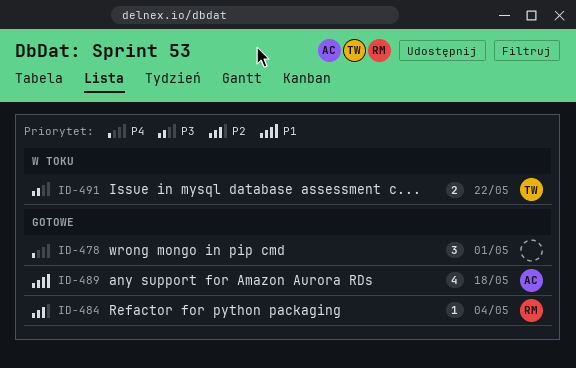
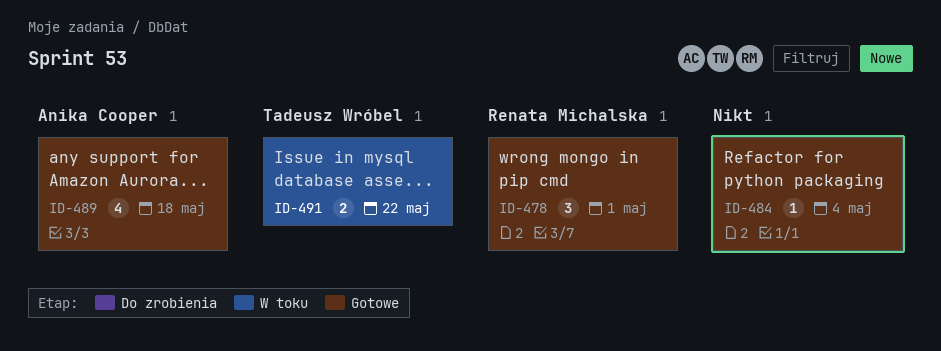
ID-478, owner: none -> Renata Michalska
ID-484, owner: Renata Michalska -> none

